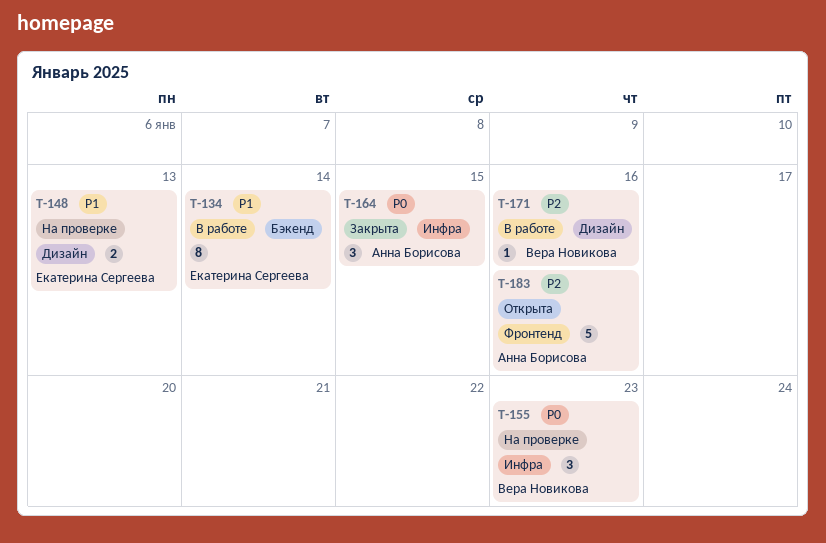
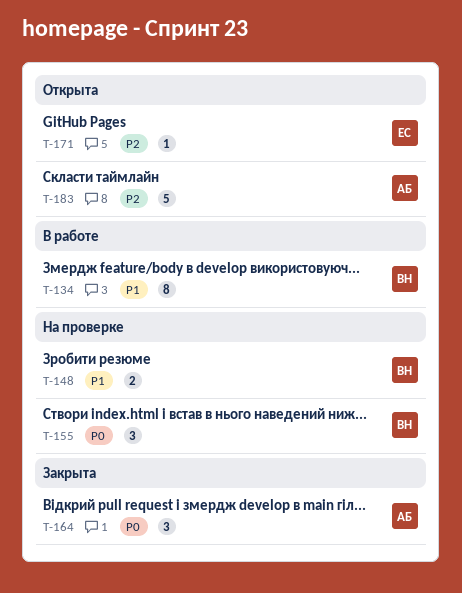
T-134, owner: Екатерина Сергеева -> Вера Новикова
T-148, owner: Екатерина Сергеева -> Вера Новикова
T-171, status: В работе -> Открыта
T-171, owner: Вера Новикова -> Екатерина Сергеева

